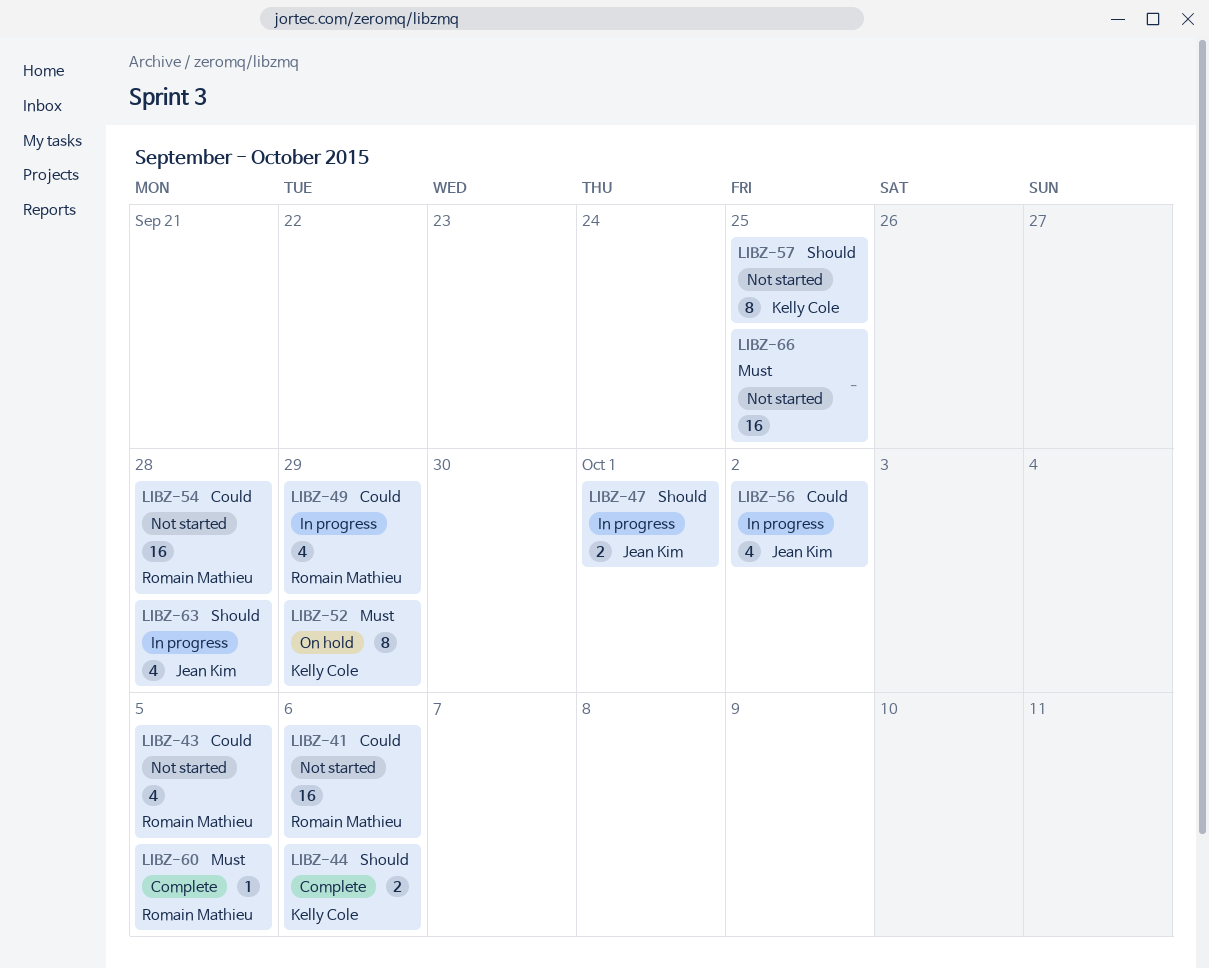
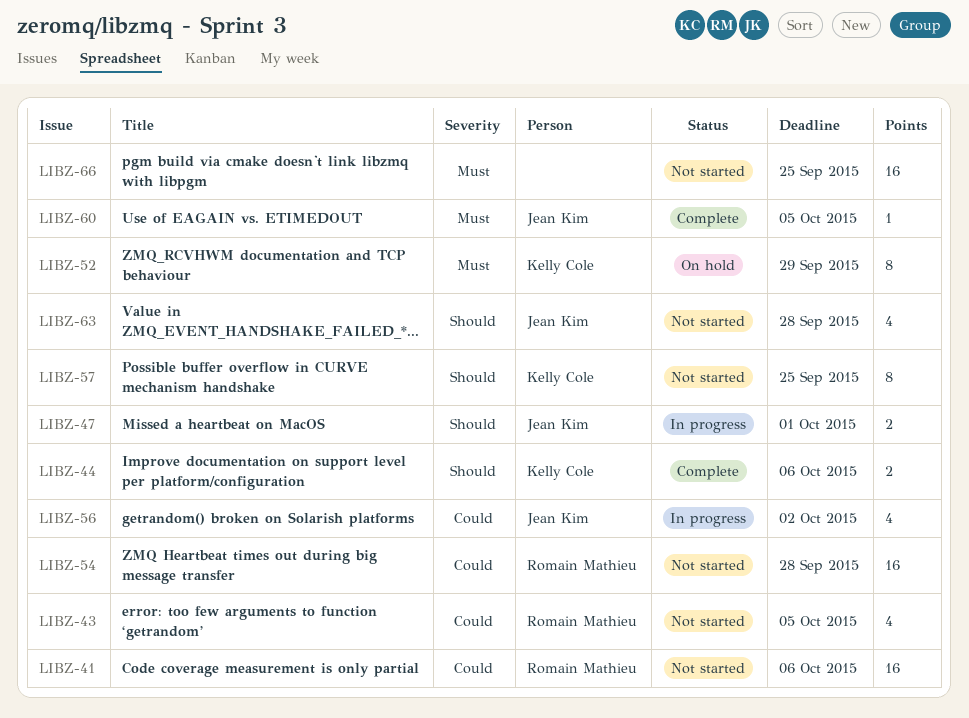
LIBZ-49: present -> none
LIBZ-60, owner: Romain Mathieu -> Jean Kim
LIBZ-63, status: In progress -> Not started

